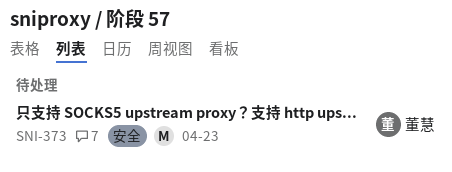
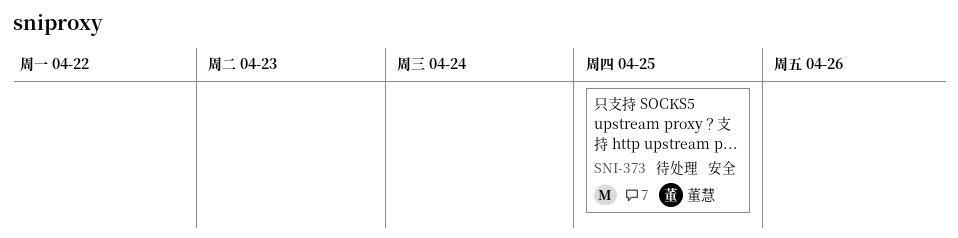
SNI-373, due: Apr 23 -> Apr 25

